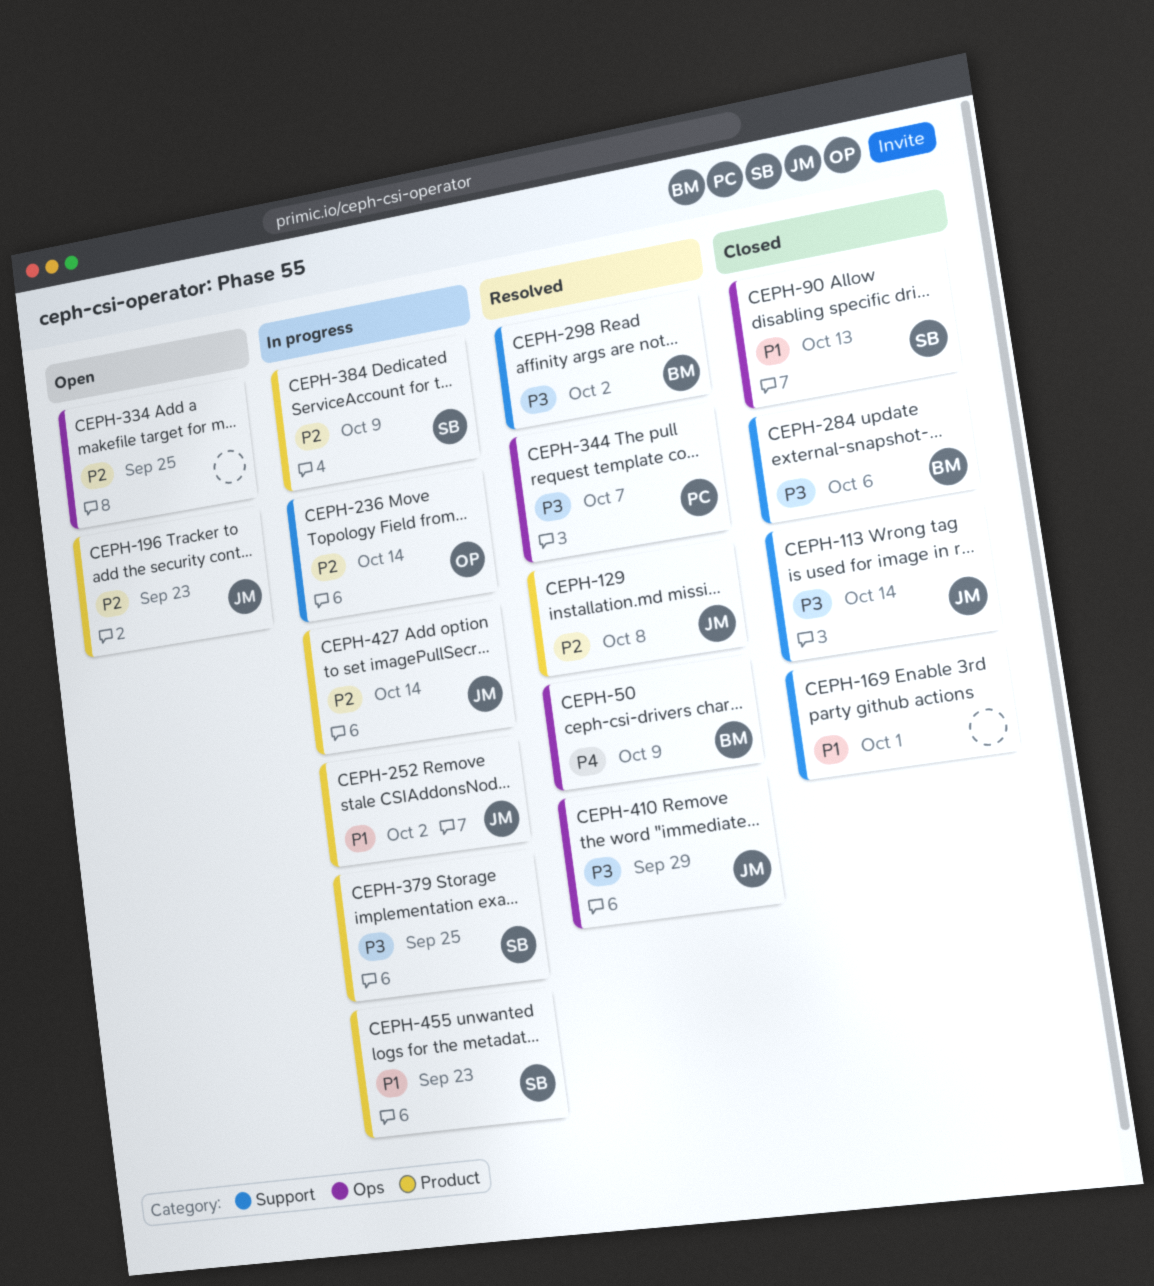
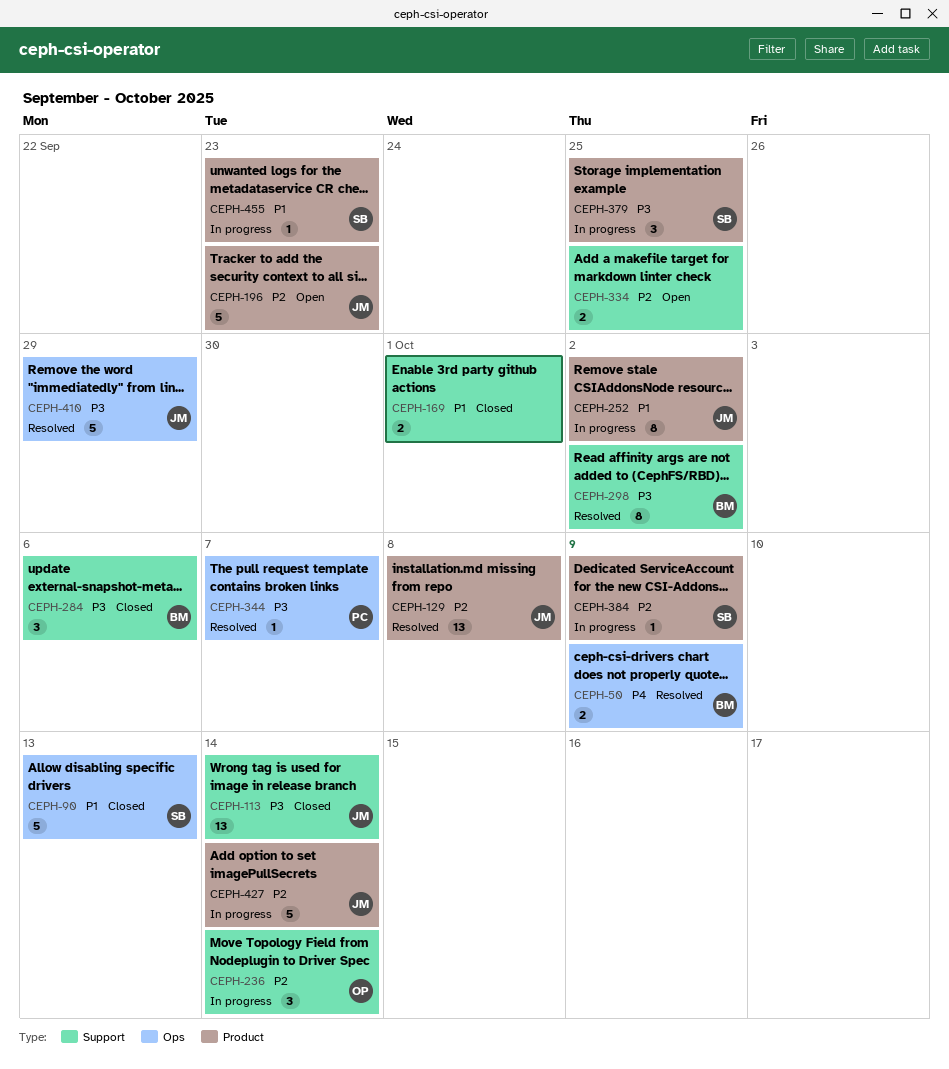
CEPH-334, label: Ops -> Support

